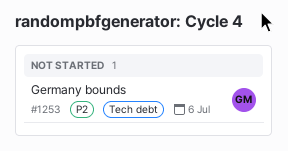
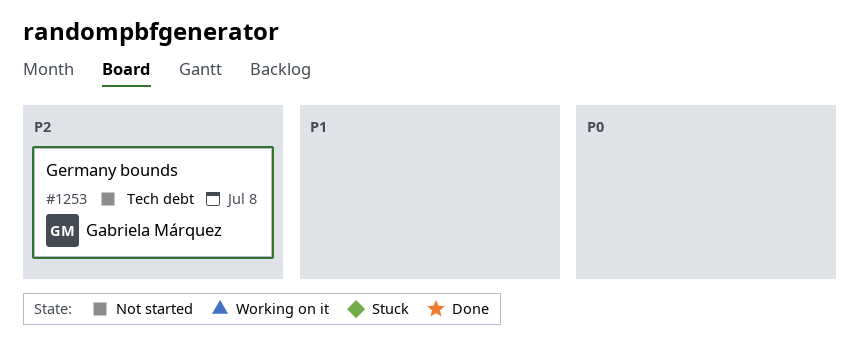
#1253, due: Jul 6 -> Jul 8

